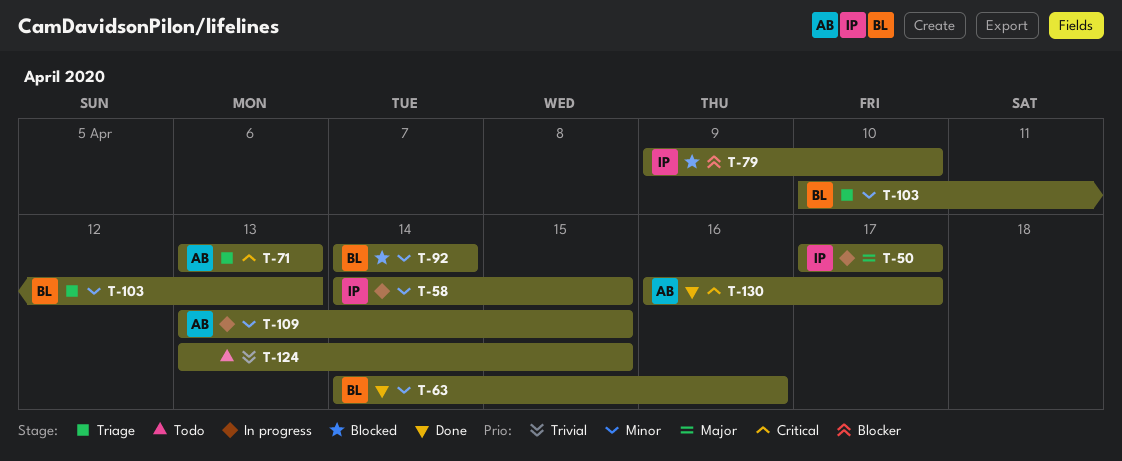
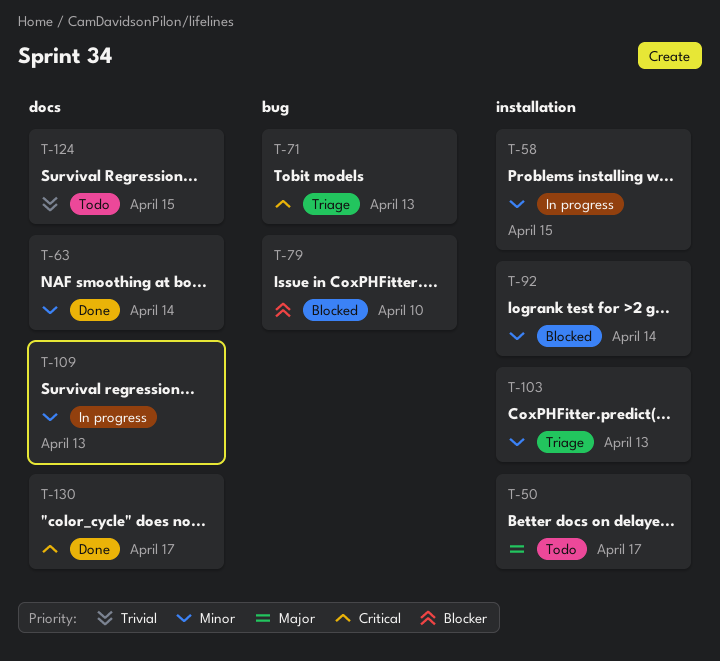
T-50, status: In progress -> Todo
T-63, due: Apr 16 -> Apr 14
T-109, due: Apr 15 -> Apr 13

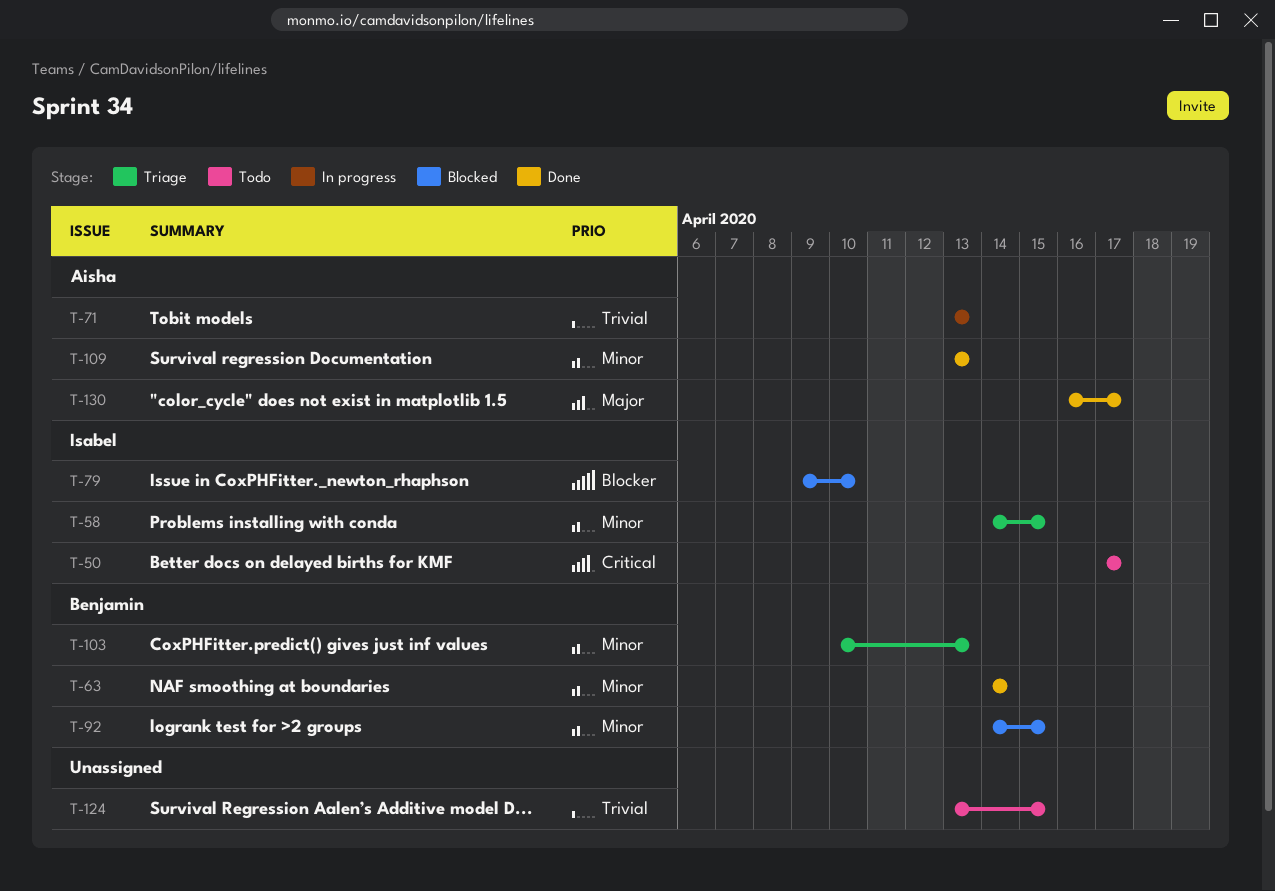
T-50, priority: Major -> Critical
T-58, status: In progress -> Triage
T-71, status: Triage -> In progress
T-71, priority: Critical -> Trivial
T-92, due: Apr 14 -> Apr 15
T-109, status: In progress -> Done
T-130, priority: Critical -> Major

